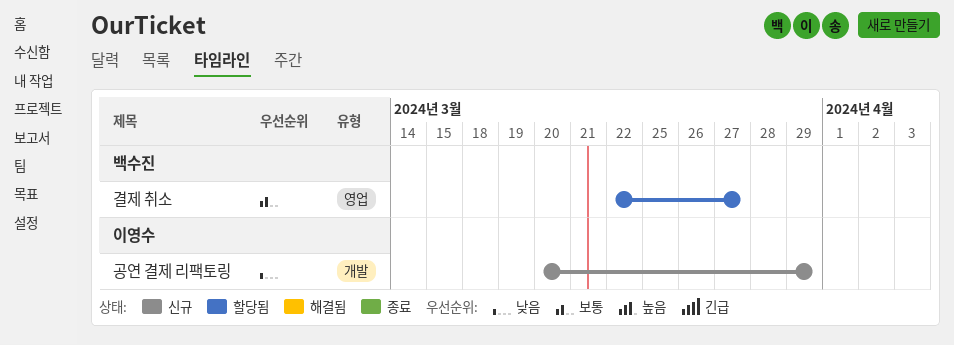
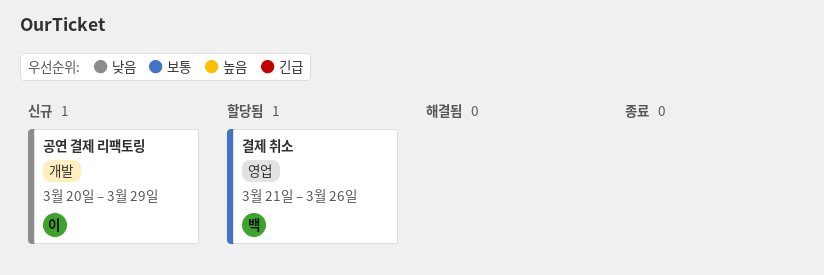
결제 취소, start: Mar 22 -> Mar 21
결제 취소, due: Mar 27 -> Mar 26

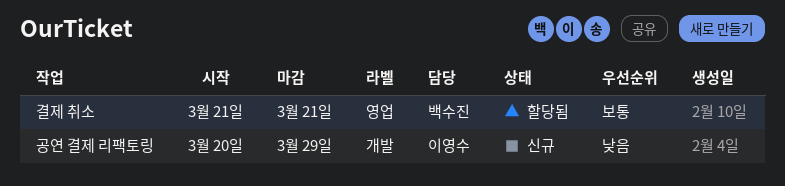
결제 취소, due: Mar 26 -> Mar 21

